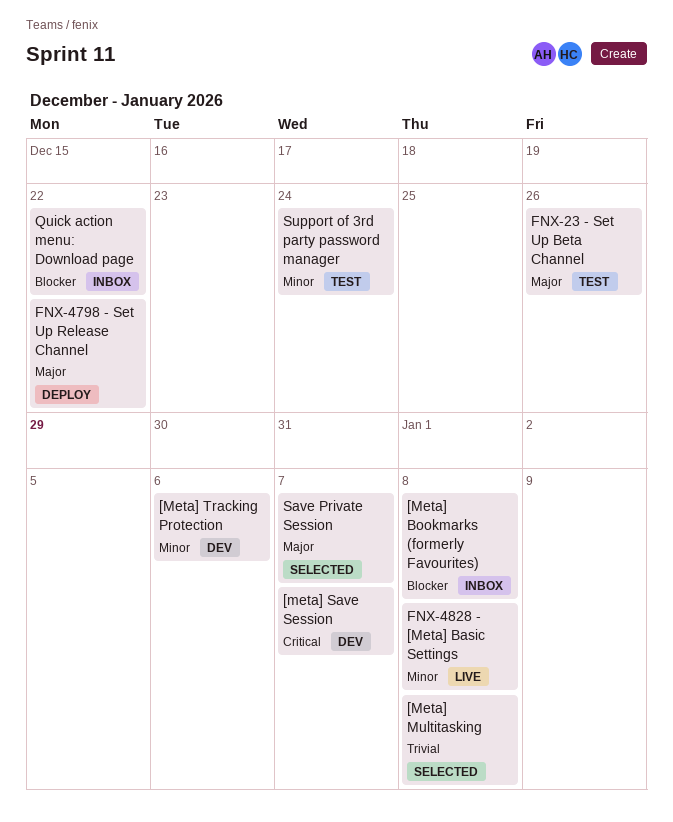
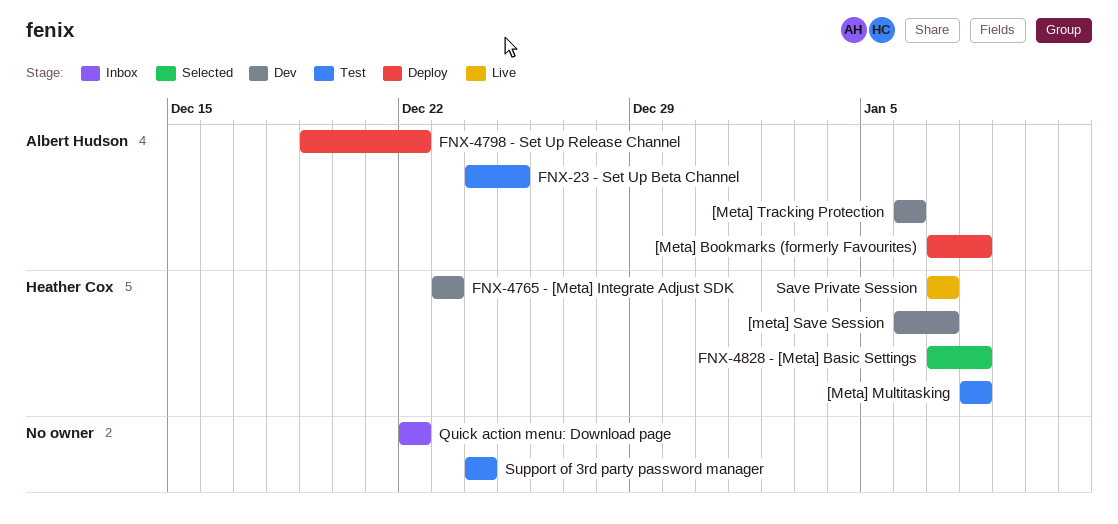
[Meta] Bookmarks (formerly Favourites), status: Inbox -> Deploy
[Meta] Multitasking, status: Selected -> Test
FNX-23 ⁃ Set Up Beta Channel, due: Dec 26 -> Dec 25
FNX-4765 ⁃ [Meta] Integrate Adjust SDK: none -> present
FNX-4828 ⁃ [Meta] Basic Settings, status: Live -> Selected
Save Private Session, status: Selected -> Live

